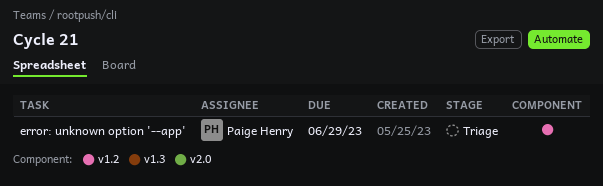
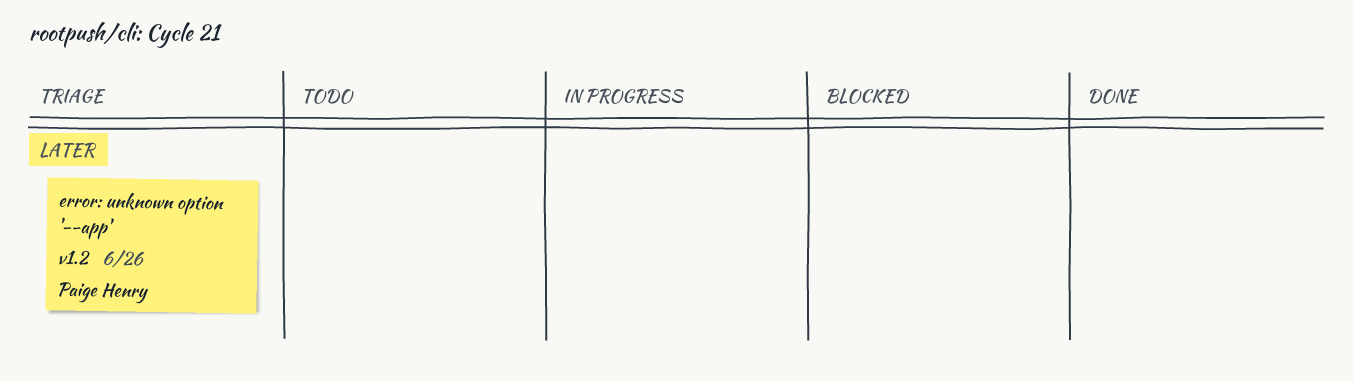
error: unknown option '--app', due: Jun 29 -> Jun 26

